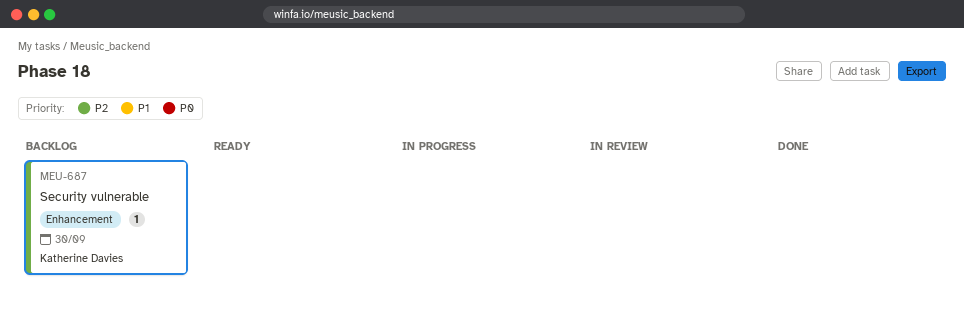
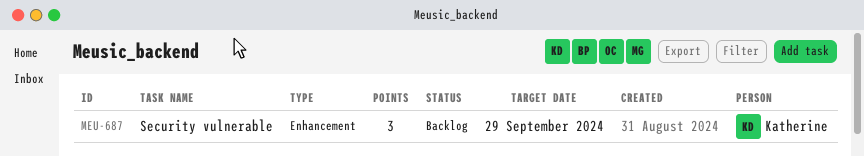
MEU-687, estimate: 1 -> 3
MEU-687, due: Sep 30 -> Sep 29

